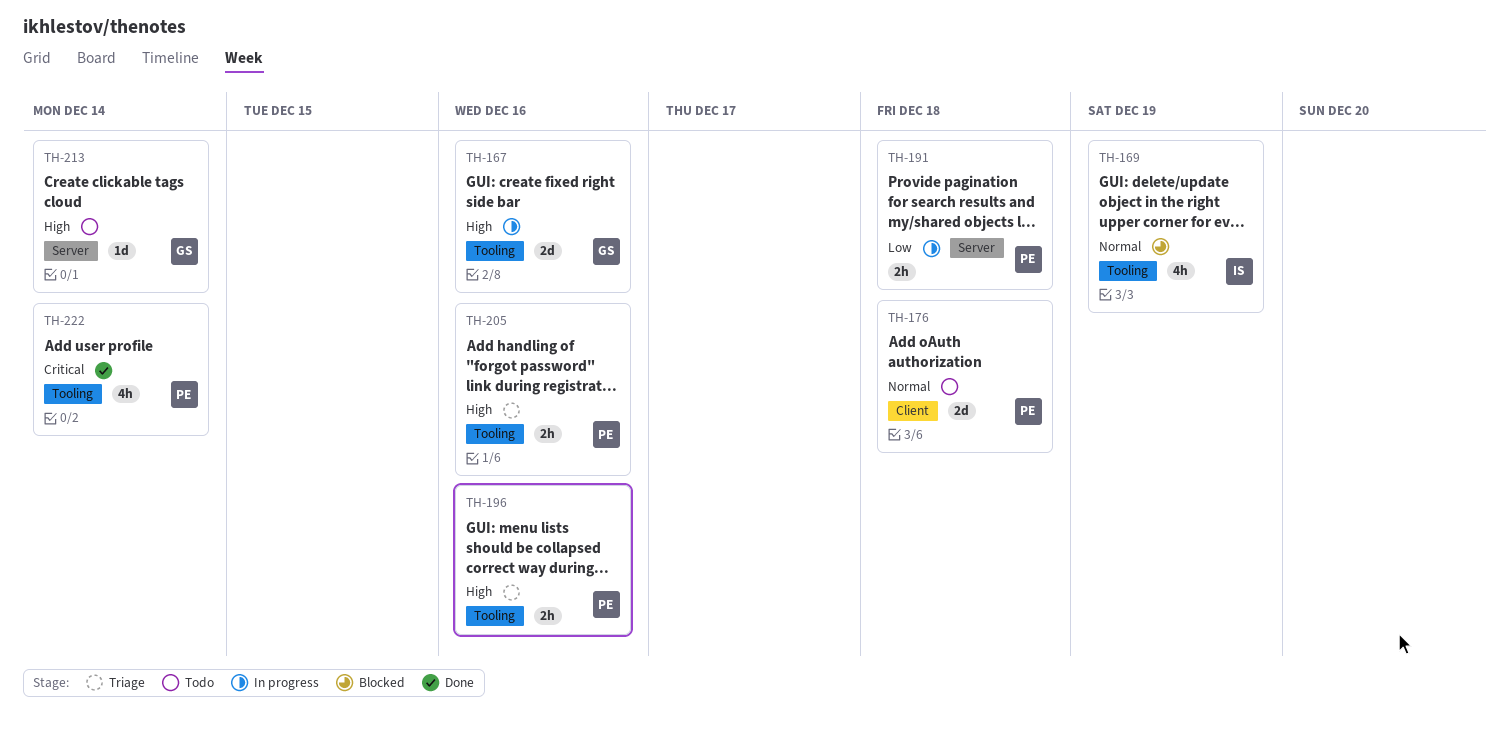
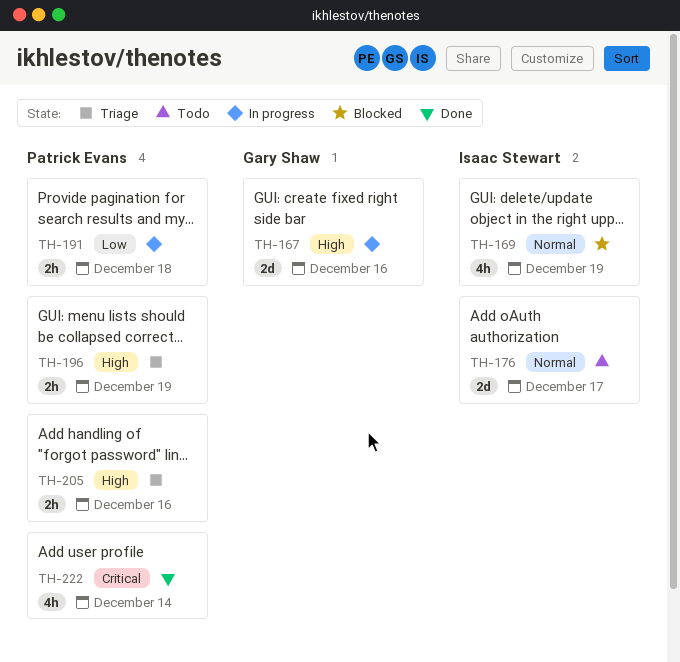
TH-176, owner: Patrick Evans -> Isaac Stewart
TH-176, due: Dec 18 -> Dec 17
TH-196, due: Dec 16 -> Dec 19
TH-213: present -> none

